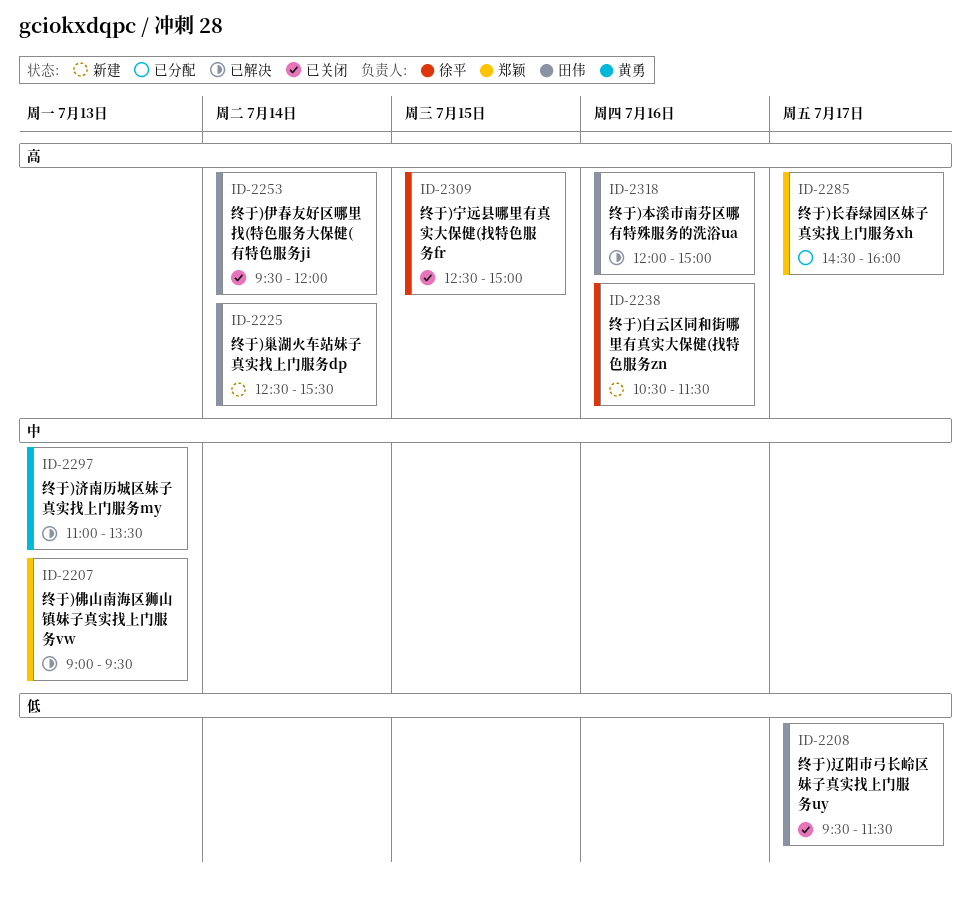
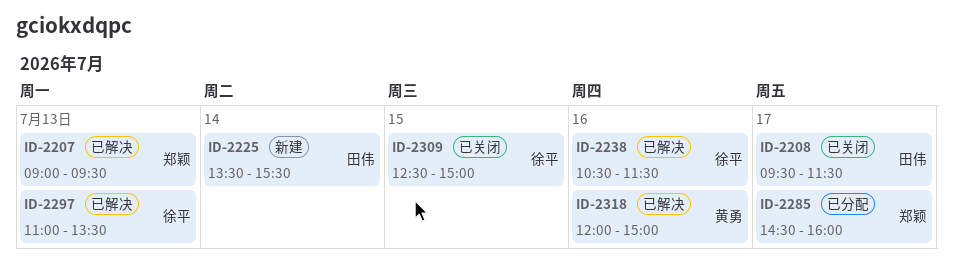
ID-2225, begins: 12:30 -> 13:30
ID-2238, status: 新建 -> 已解决
ID-2253: present -> none
ID-2297, owner: 黄勇 -> 徐平
ID-2318, owner: 田伟 -> 黄勇

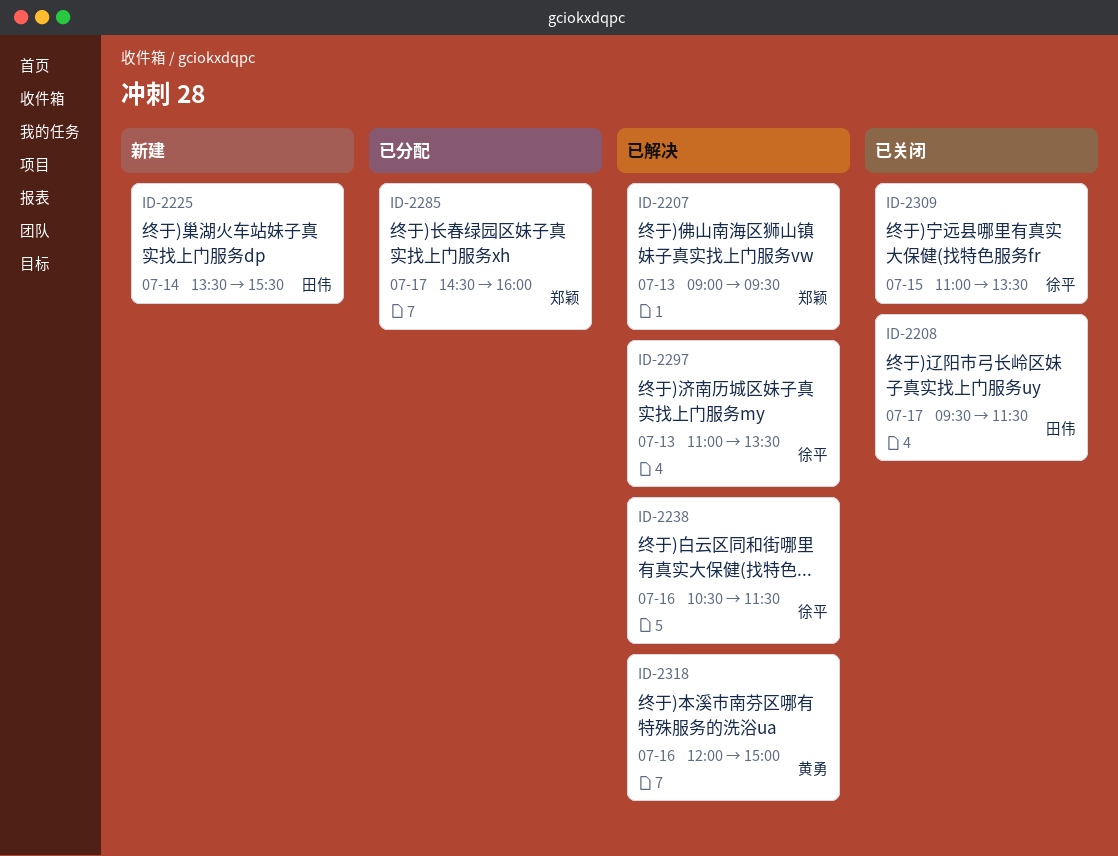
ID-2309, begins: 12:30 -> 11:00
ID-2309, ends: 15:00 -> 13:30

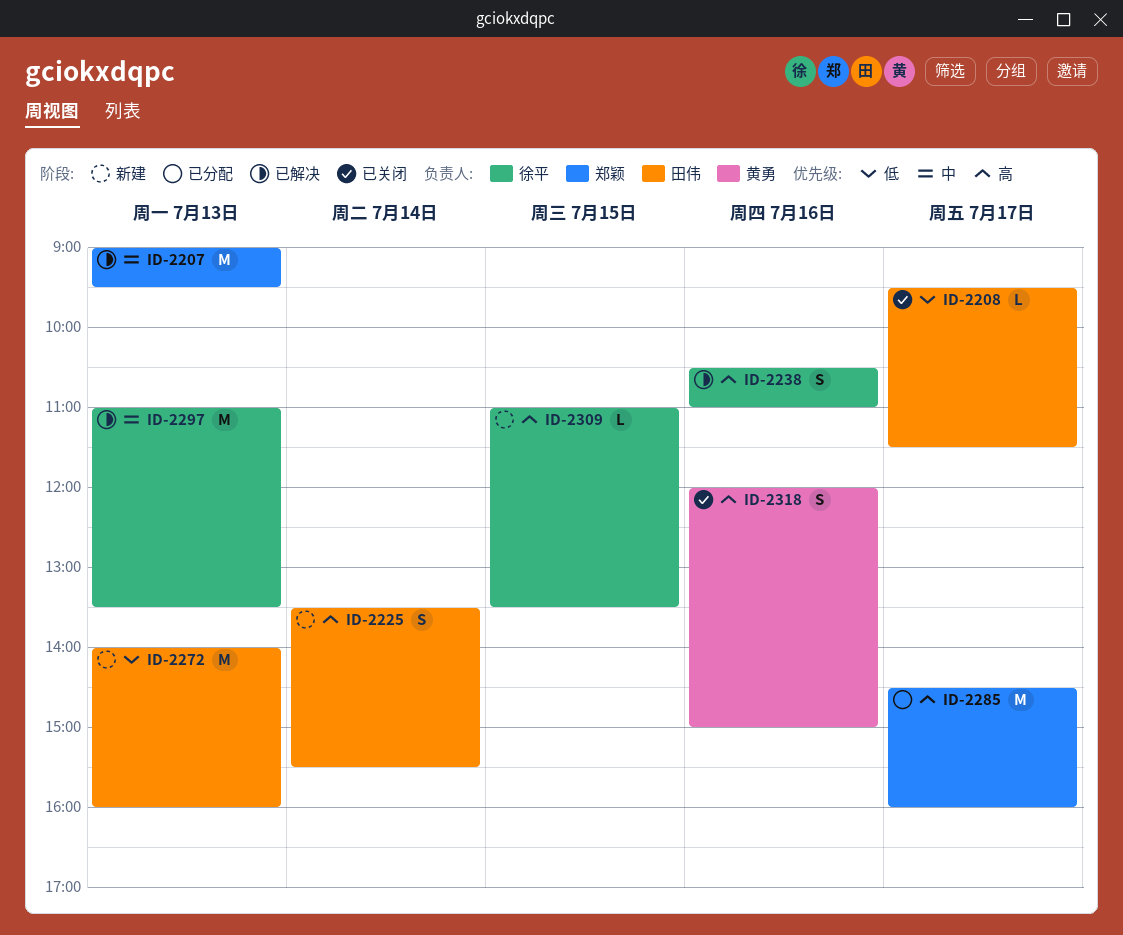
ID-2238, ends: 11:30 -> 11:00
ID-2272: none -> present
ID-2309, status: 已关闭 -> 新建
ID-2318, status: 已解决 -> 已关闭

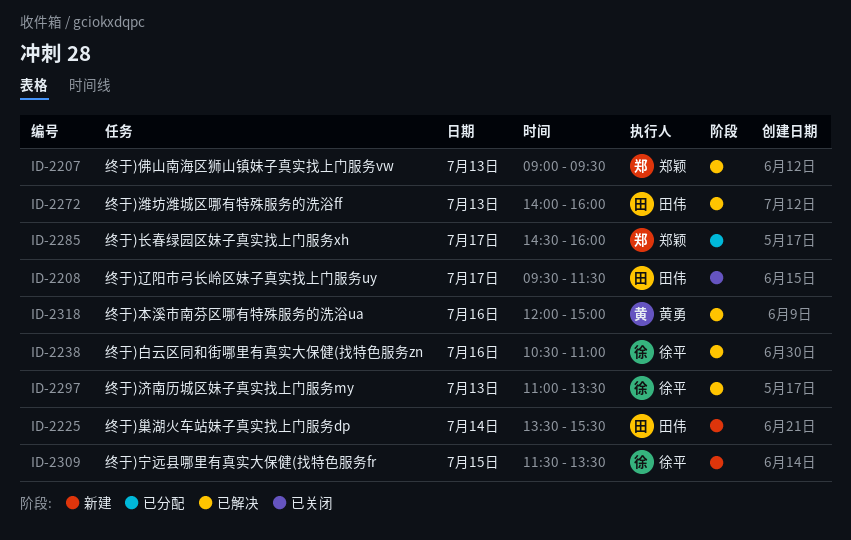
ID-2272, status: 新建 -> 已解决
ID-2309, begins: 11:00 -> 11:30
ID-2318, status: 已关闭 -> 已解决

